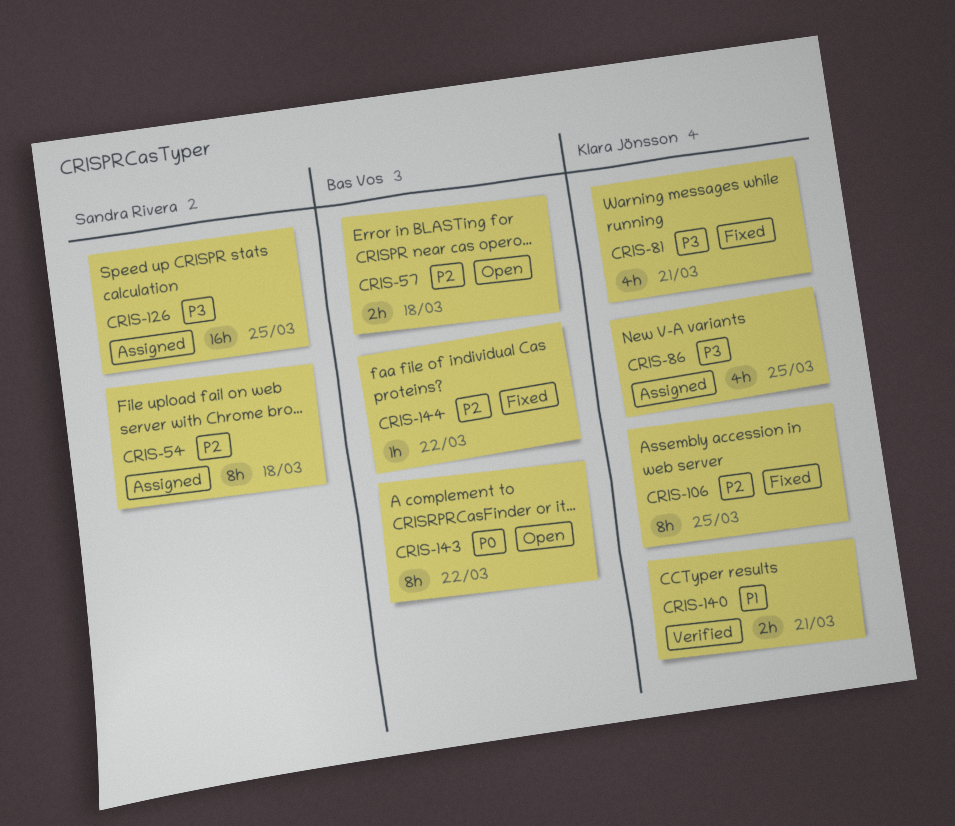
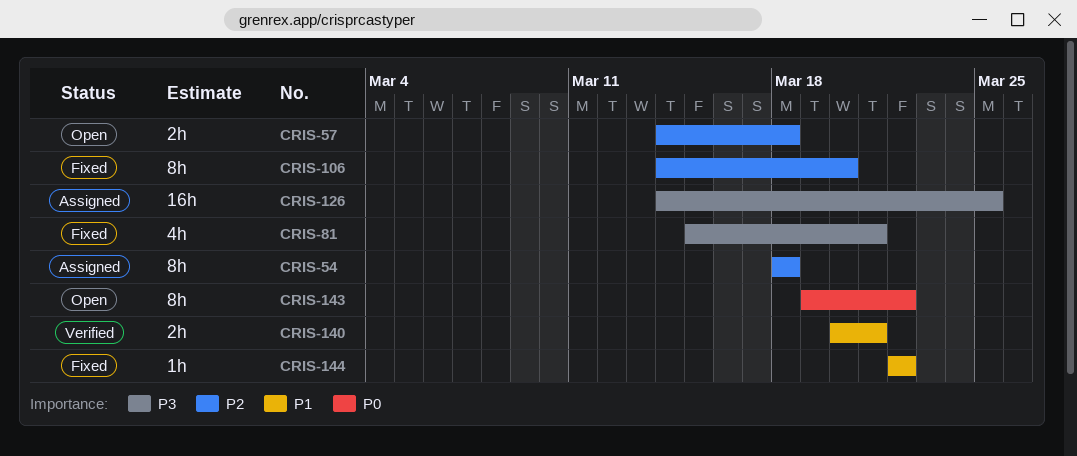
CRIS-86: present -> none
CRIS-106, due: Mar 25 -> Mar 20
CRIS-144, priority: P2 -> P1

